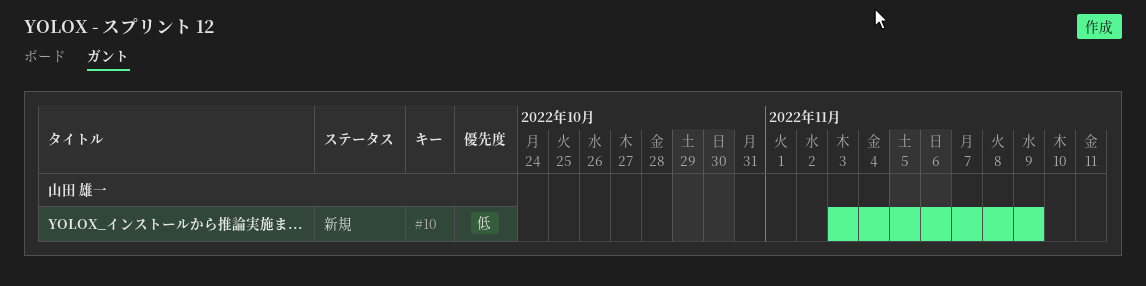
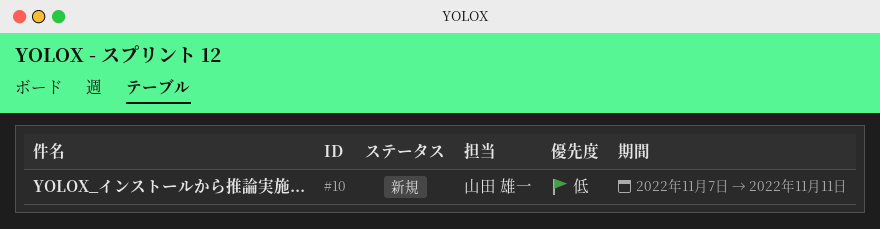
#10, start: Nov 3 -> Nov 7
#10, due: Nov 9 -> Nov 11

